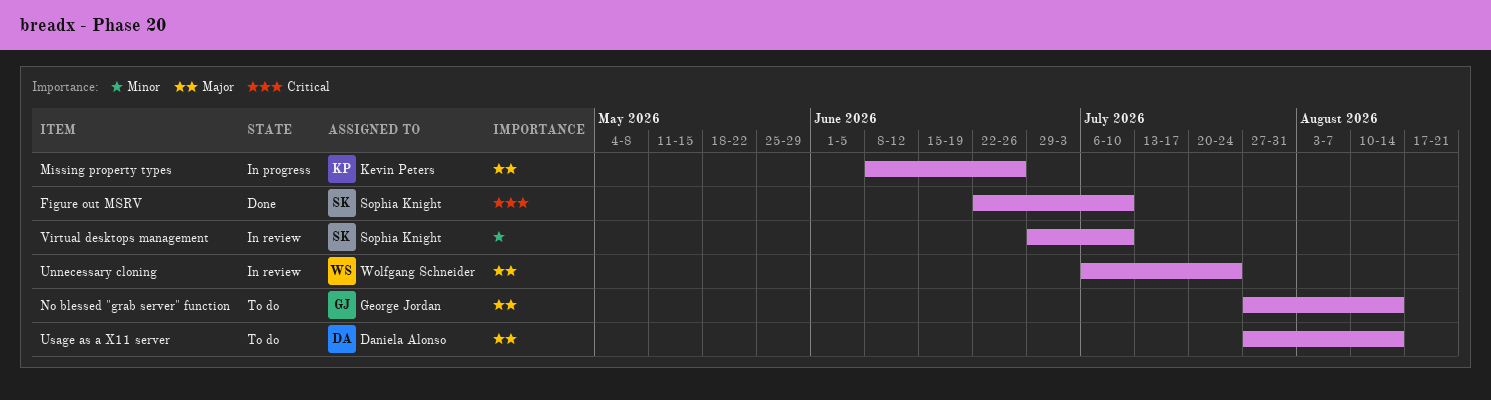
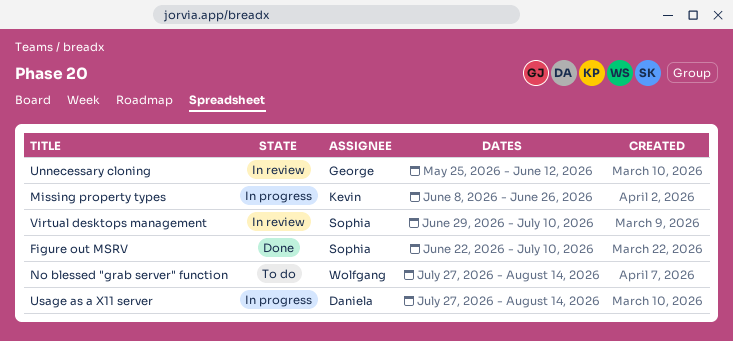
No blessed "grab server" function, owner: George Jordan -> Wolfgang Schneider
Unnecessary cloning, owner: Wolfgang Schneider -> George Jordan
Unnecessary cloning, start: Jul 6 -> May 25
Unnecessary cloning, due: Jul 24 -> Jun 12
Usage as a X11 server, status: To do -> In progress

